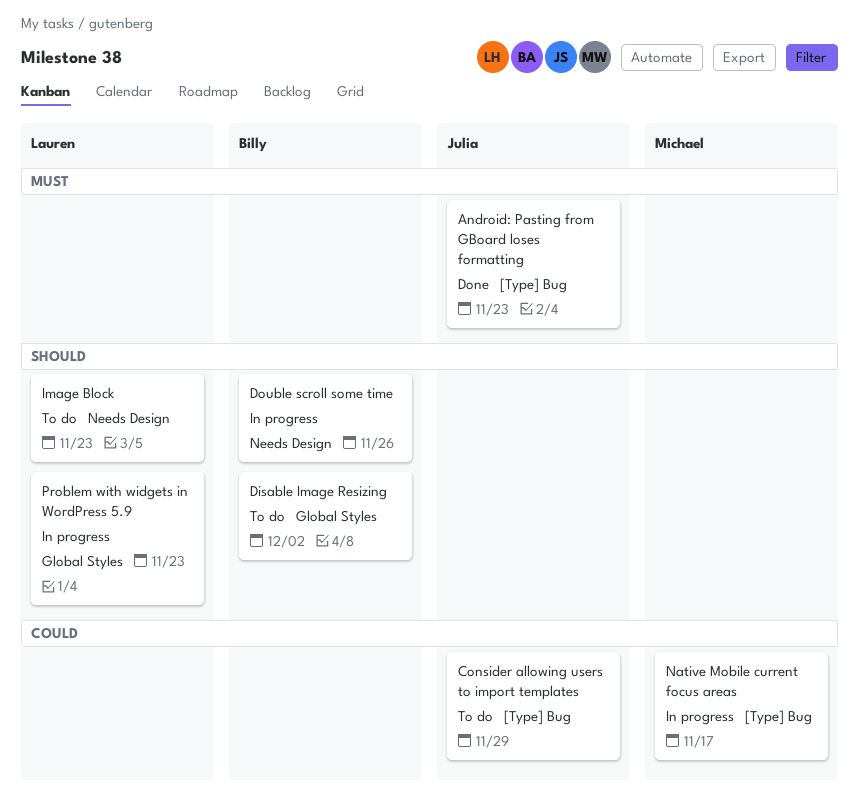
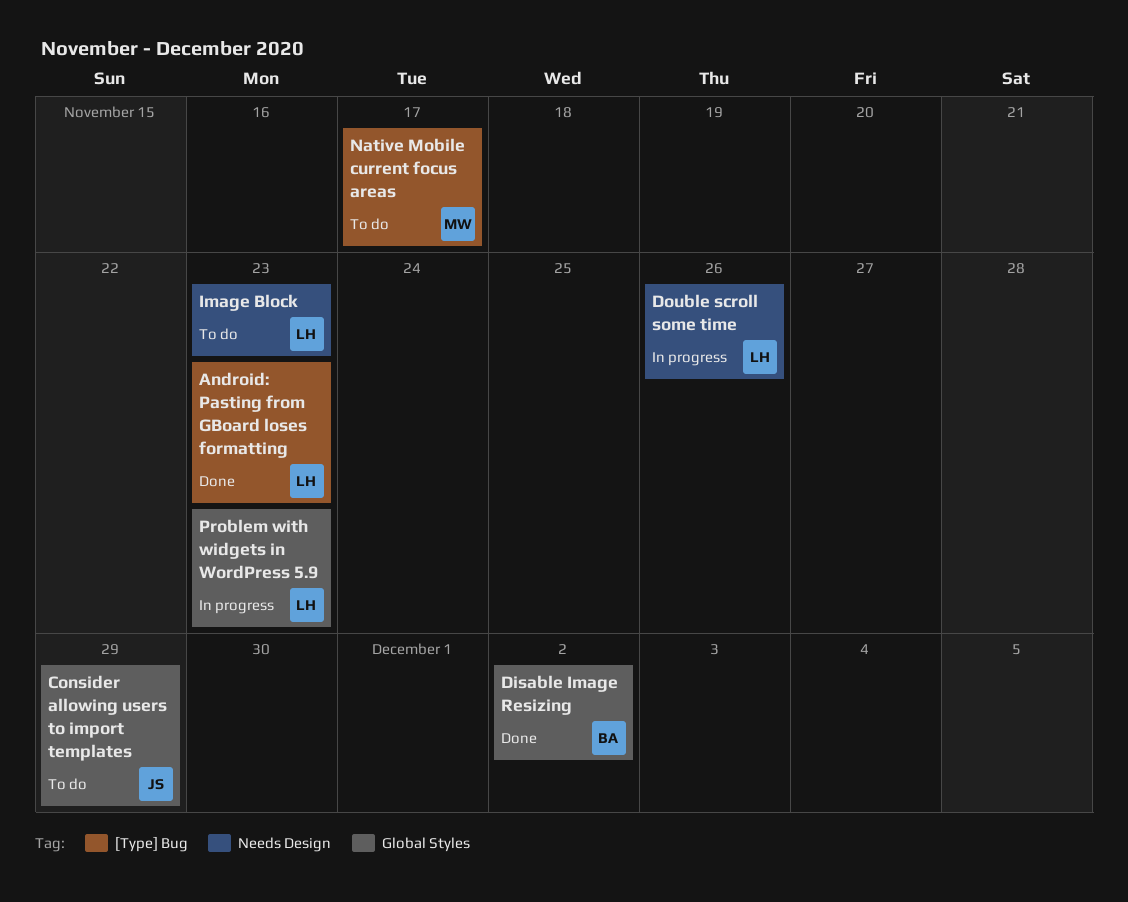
Android: Pasting from GBoard loses formatting, owner: Julia -> Lauren
Consider allowing users to import templates, label: [Type] Bug -> Global Styles
Disable Image Resizing, status: To do -> Done
Double scroll some time, owner: Billy -> Lauren
Native Mobile current focus areas, status: In progress -> To do

